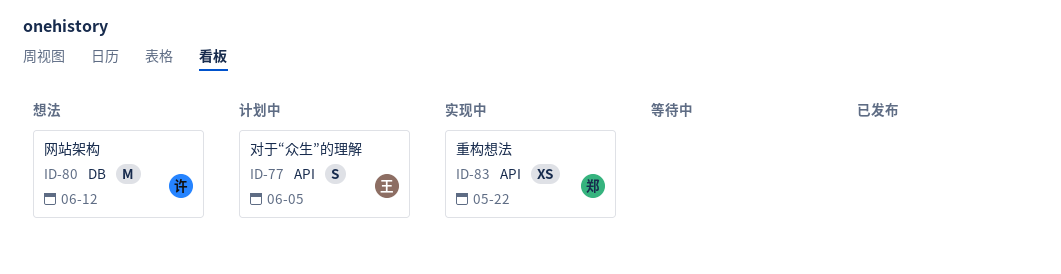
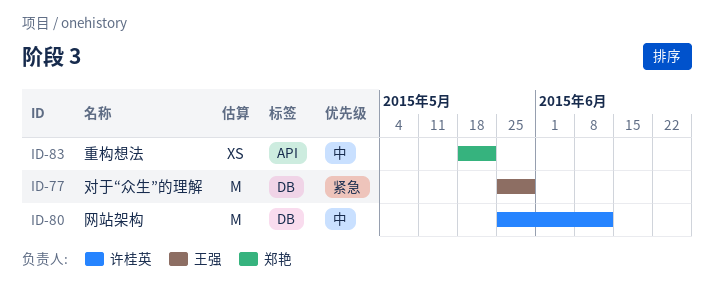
ID-77, label: API -> DB
ID-77, estimate: S -> M
ID-77, due: Jun 5 -> May 29

